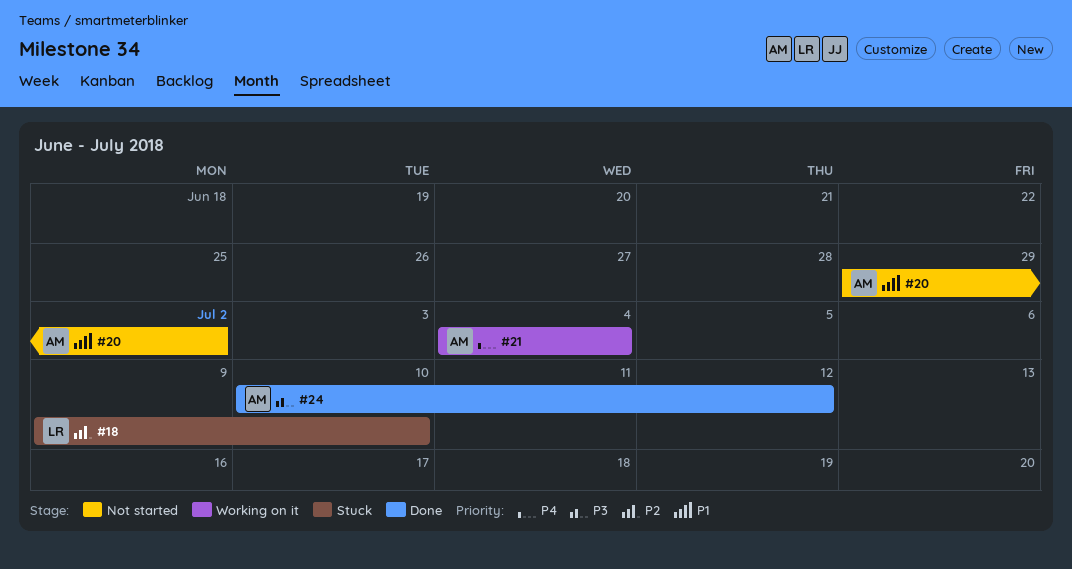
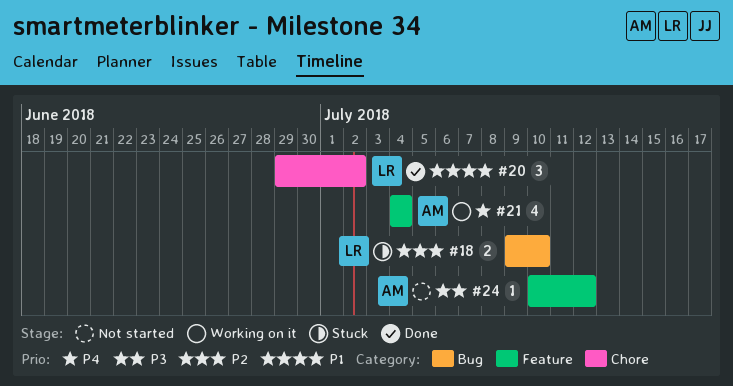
#20, status: Not started -> Done
#20, owner: AM -> LR
#24, status: Done -> Not started

